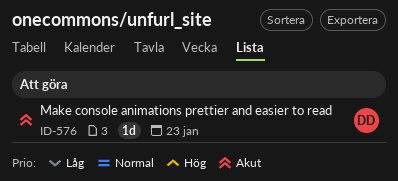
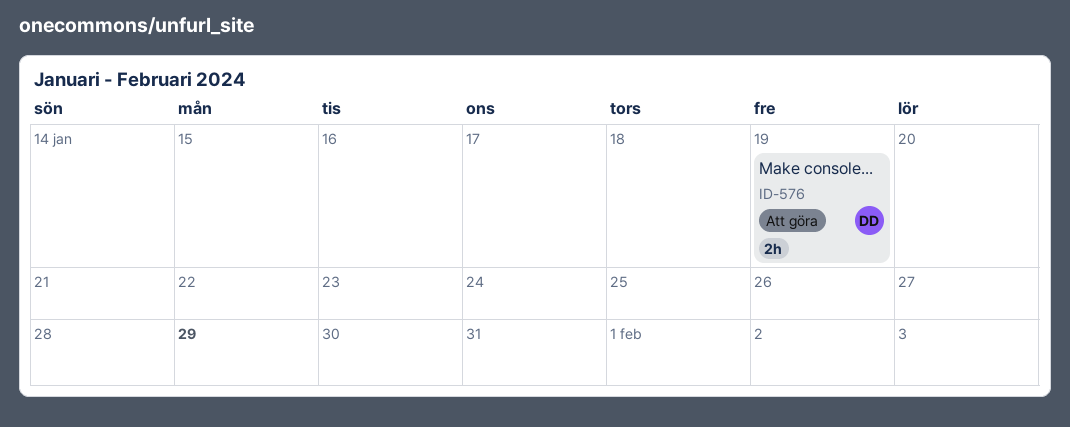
ID-576, estimate: 1d -> 2h
ID-576, due: Jan 23 -> Jan 19

